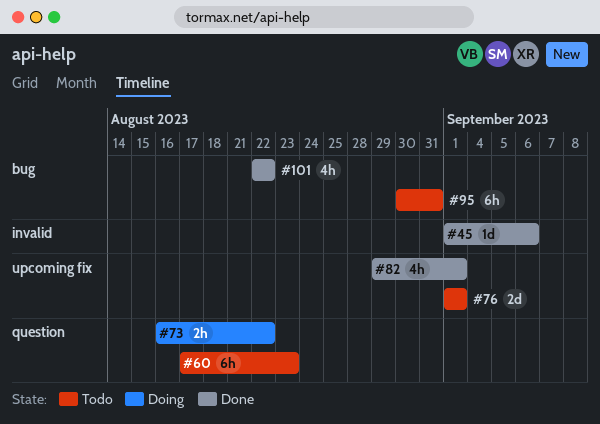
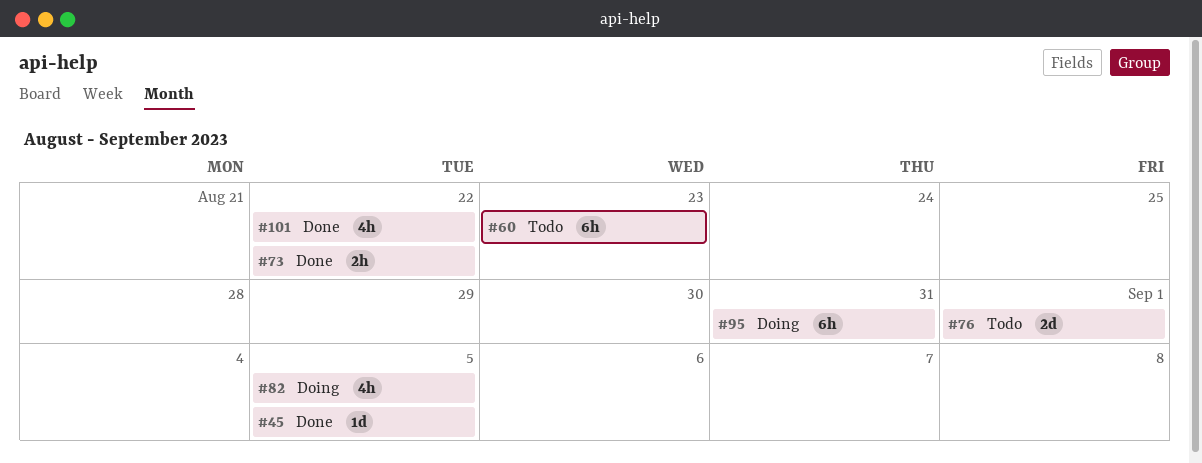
#45, due: Sep 6 -> Sep 5
#73, status: Doing -> Done
#82, status: Done -> Doing
#82, due: Sep 1 -> Sep 5
#95, status: Todo -> Doing

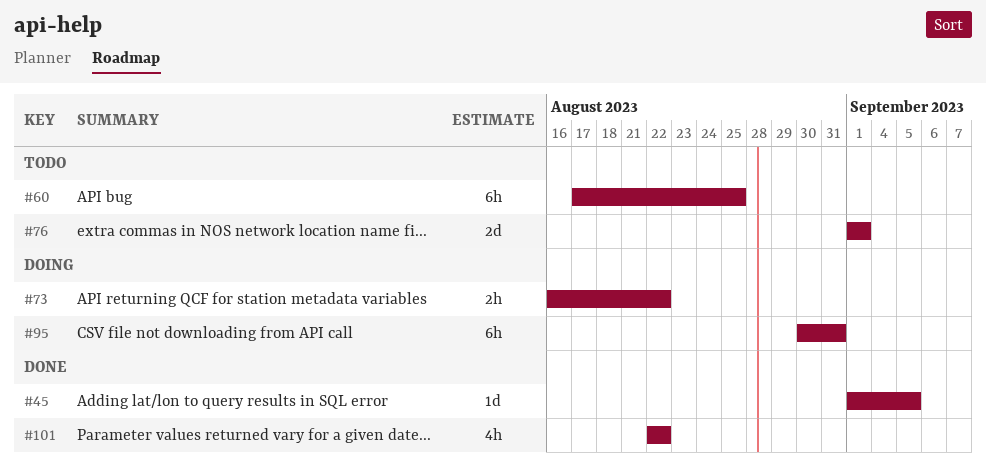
#60, due: Aug 23 -> Aug 25
#73, status: Done -> Doing
#82: present -> none

